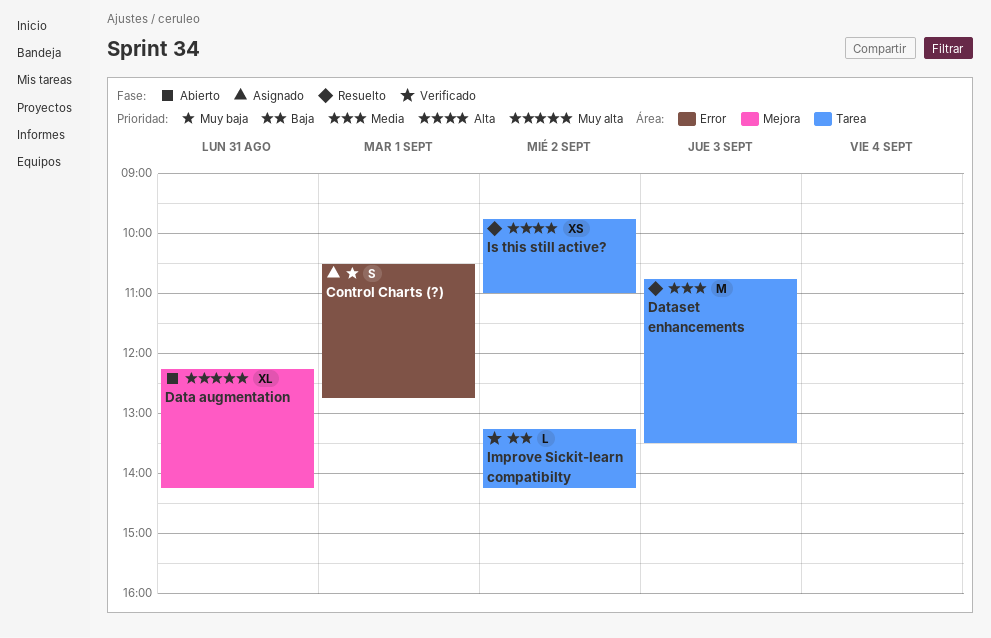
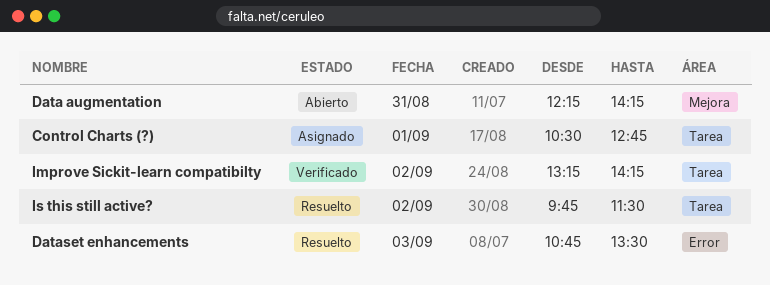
Control Charts (?), label: Error -> Tarea
Dataset enhancements, label: Tarea -> Error
Is this still active?, ends: 11:00 -> 11:30

